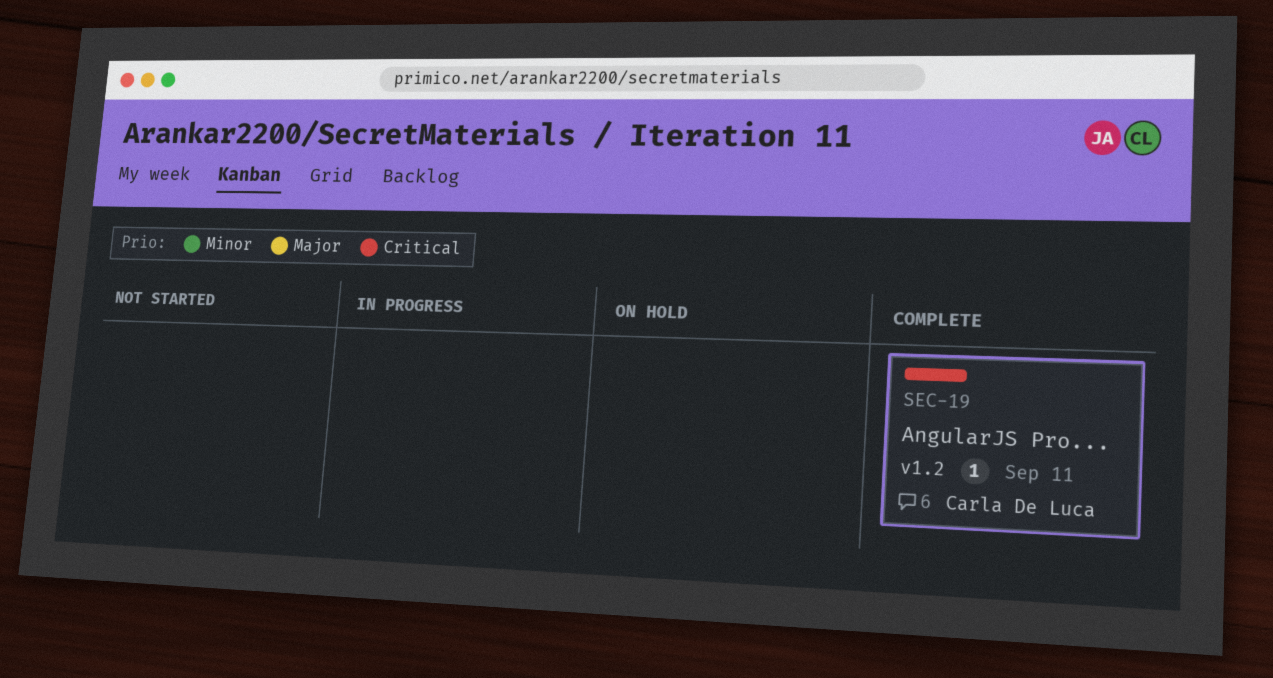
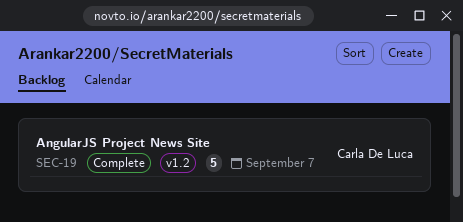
SEC-19, estimate: 1 -> 5
SEC-19, due: Sep 11 -> Sep 7

